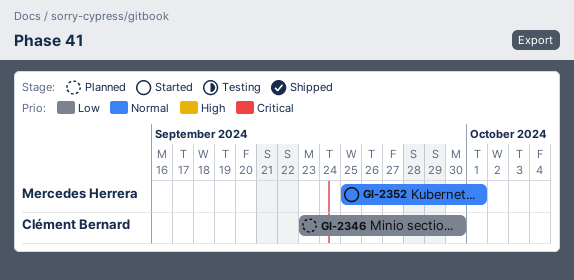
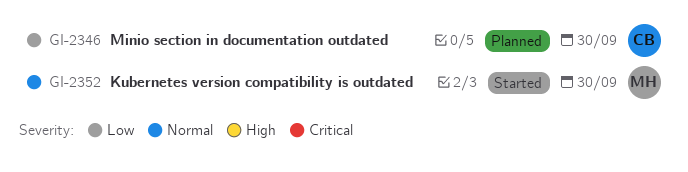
GI-2352, due: Oct 1 -> Sep 30

